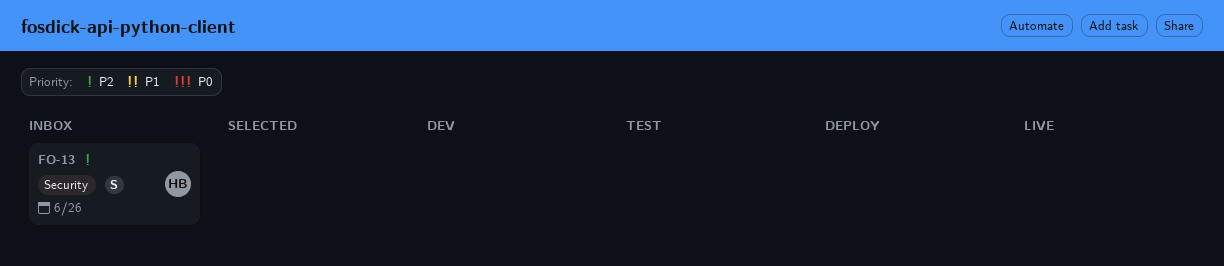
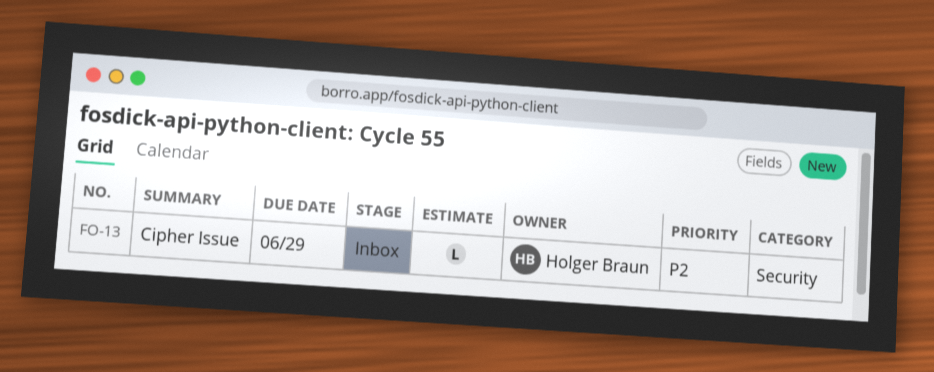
FO-13, estimate: S -> L
FO-13, due: Jun 26 -> Jun 29

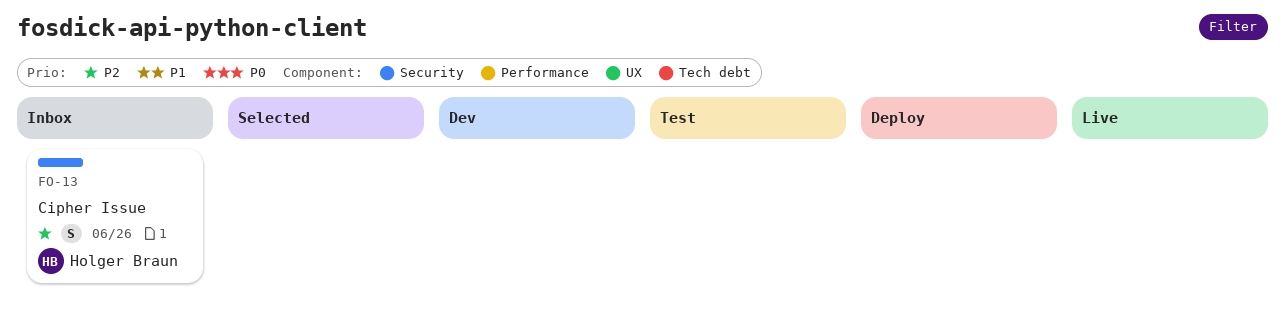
FO-13, estimate: L -> S
FO-13, due: Jun 29 -> Jun 26

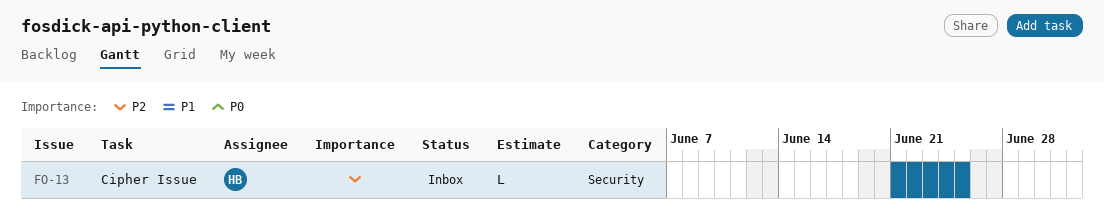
FO-13, estimate: S -> L
FO-13, due: Jun 26 -> Jun 25

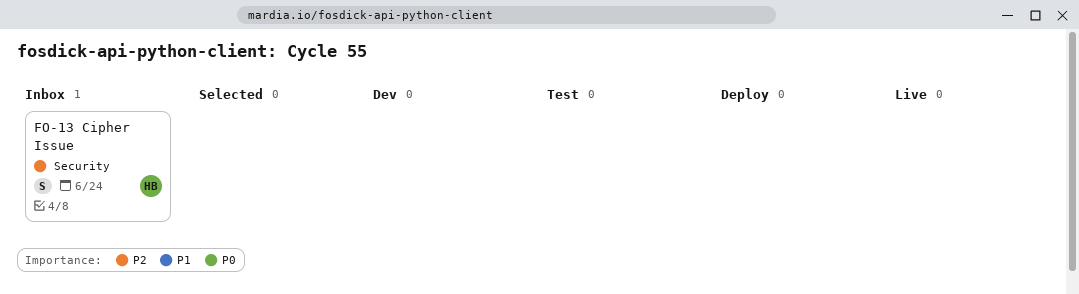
FO-13, estimate: L -> S
FO-13, due: Jun 25 -> Jun 24

